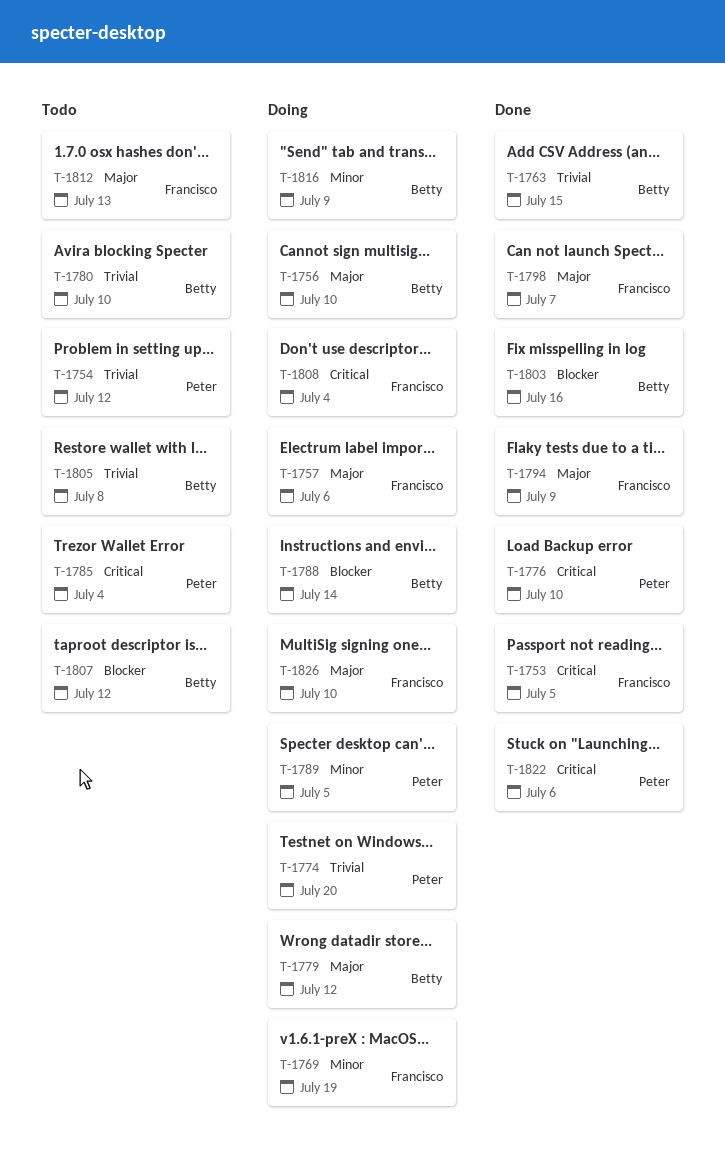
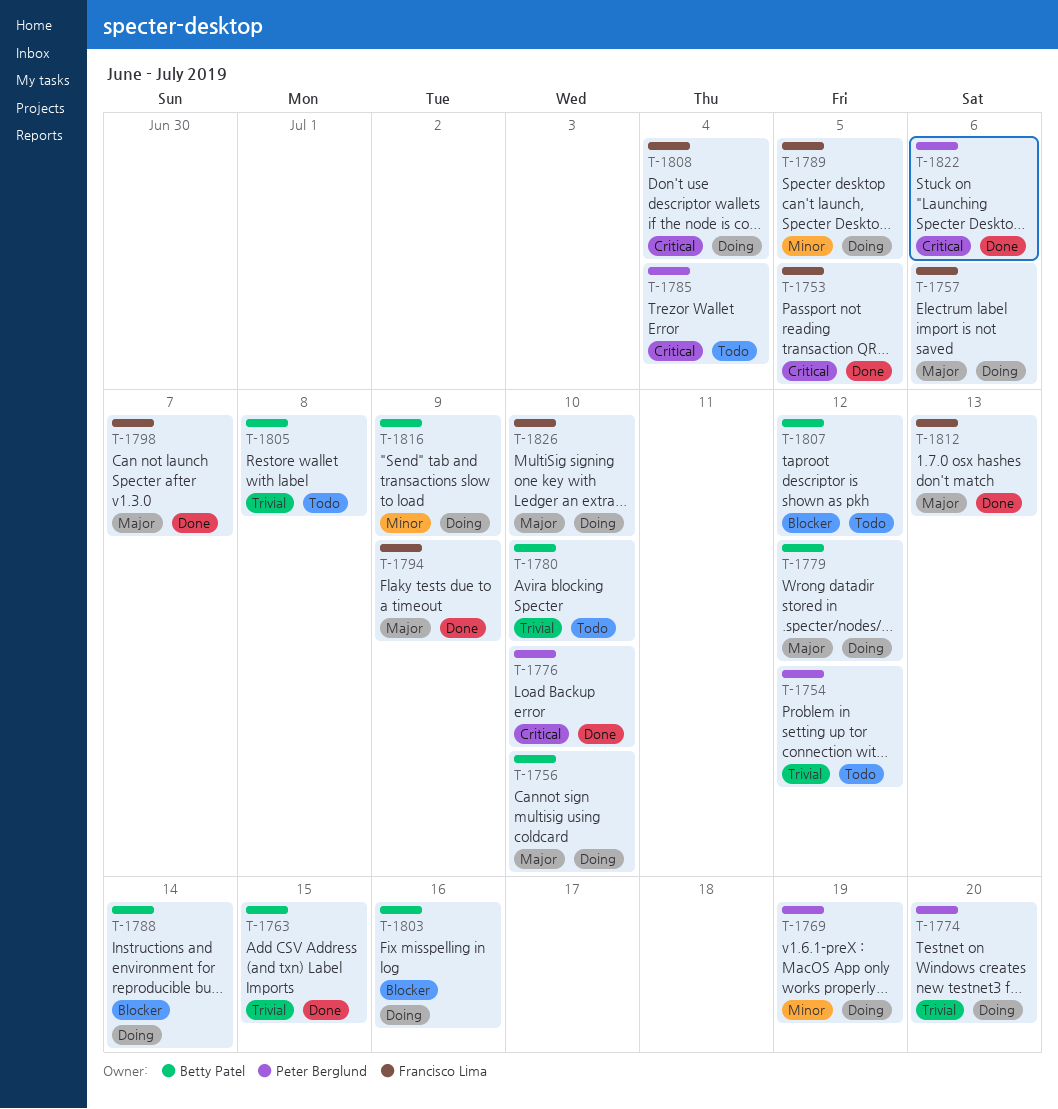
T-1769, owner: Francisco Lima -> Peter Berglund
T-1789, owner: Peter Berglund -> Francisco Lima
T-1803, status: Done -> Doing
T-1812, status: Todo -> Done

